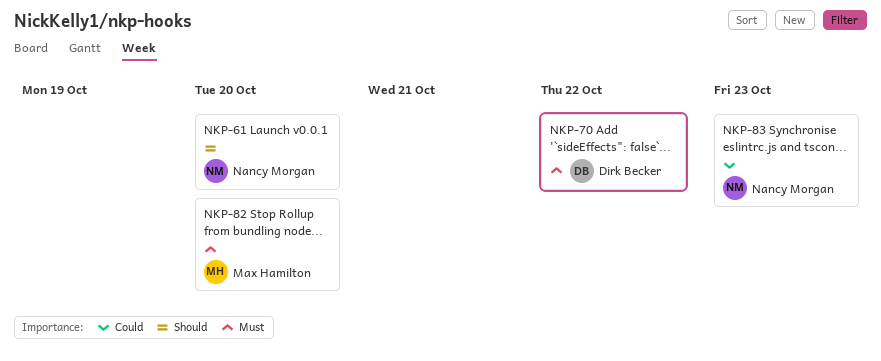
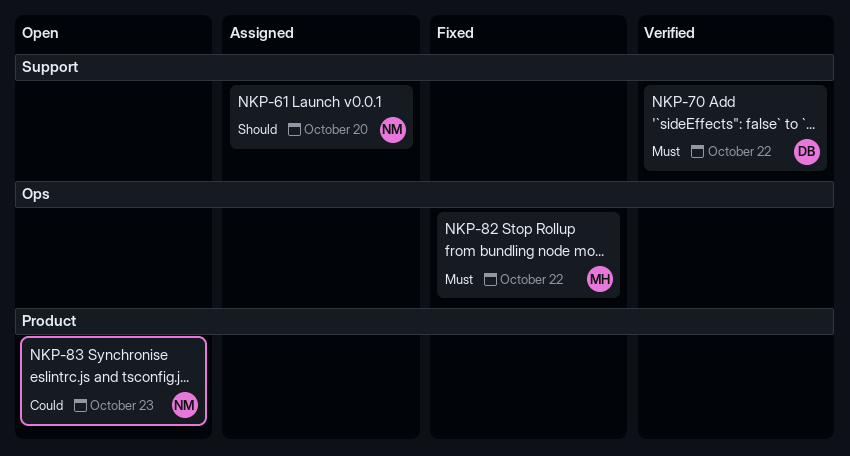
NKP-82, due: Oct 20 -> Oct 22

